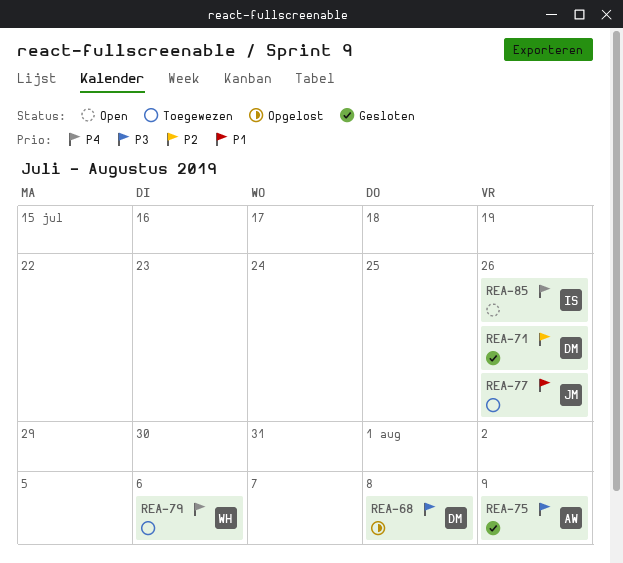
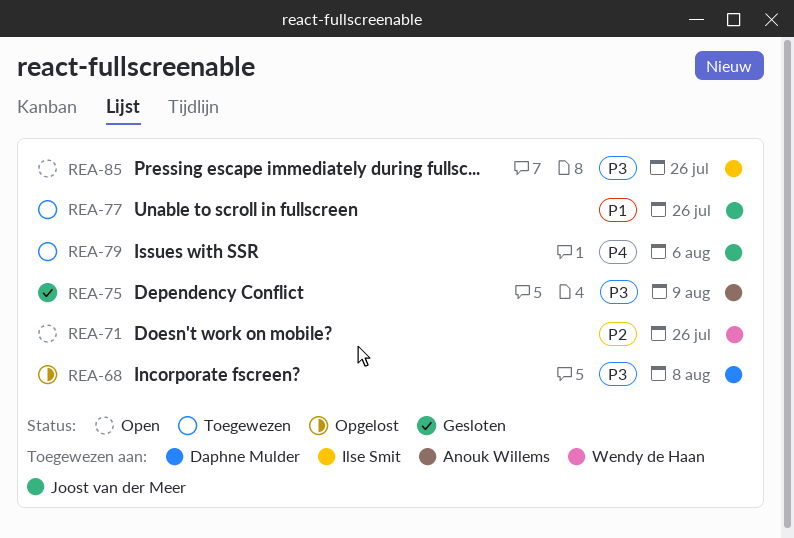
REA-71, status: Gesloten -> Open
REA-71, owner: Daphne Mulder -> Wendy de Haan
REA-79, owner: Wendy de Haan -> Joost van der Meer
REA-85, priority: P4 -> P3

